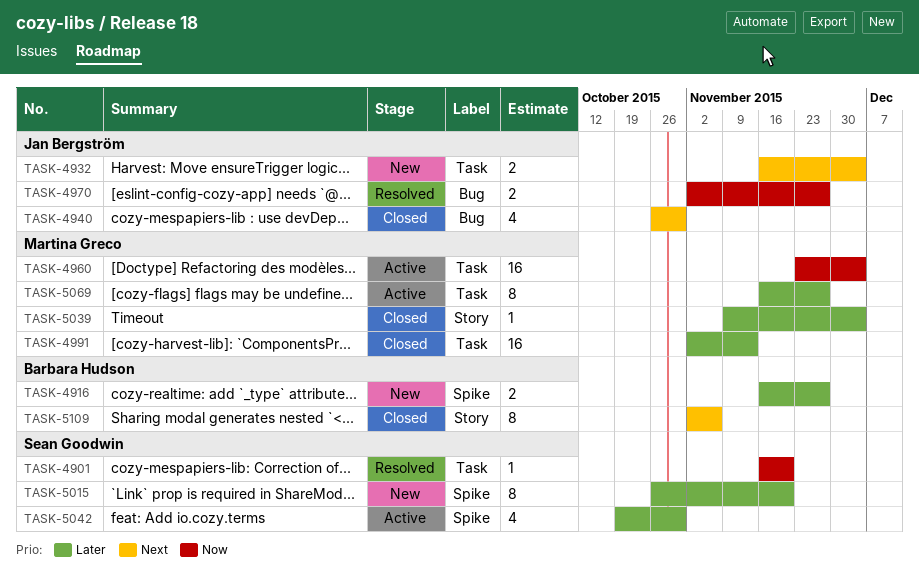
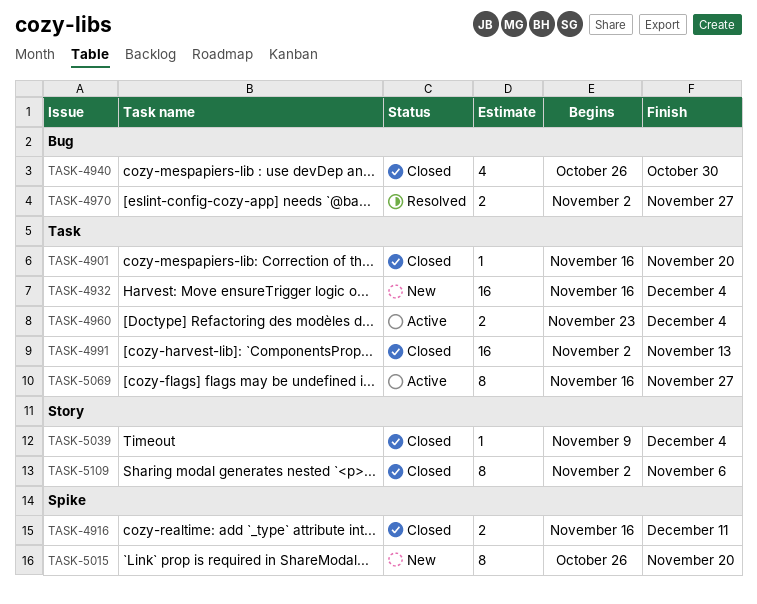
TASK-4901, status: Resolved -> Closed
TASK-4916, status: New -> Closed
TASK-4916, due: Nov 27 -> Dec 11
TASK-4932, estimate: 2 -> 16
TASK-4960, estimate: 16 -> 2
TASK-5042: present -> none

